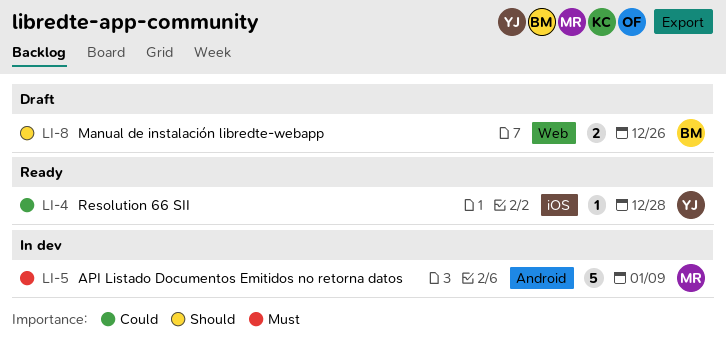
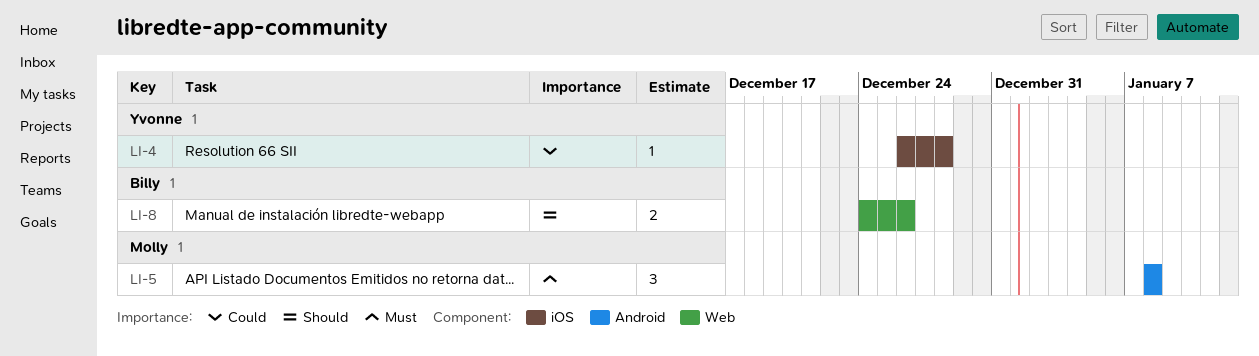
LI-5, estimate: 5 -> 3
LI-5, due: Jan 9 -> Jan 8

